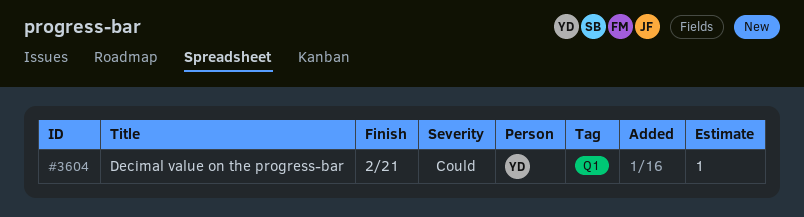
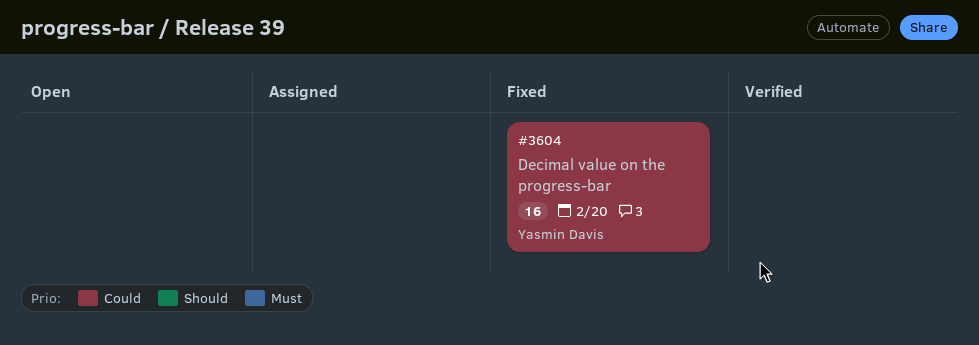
#3604, estimate: 1 -> 16
#3604, due: Feb 21 -> Feb 20

